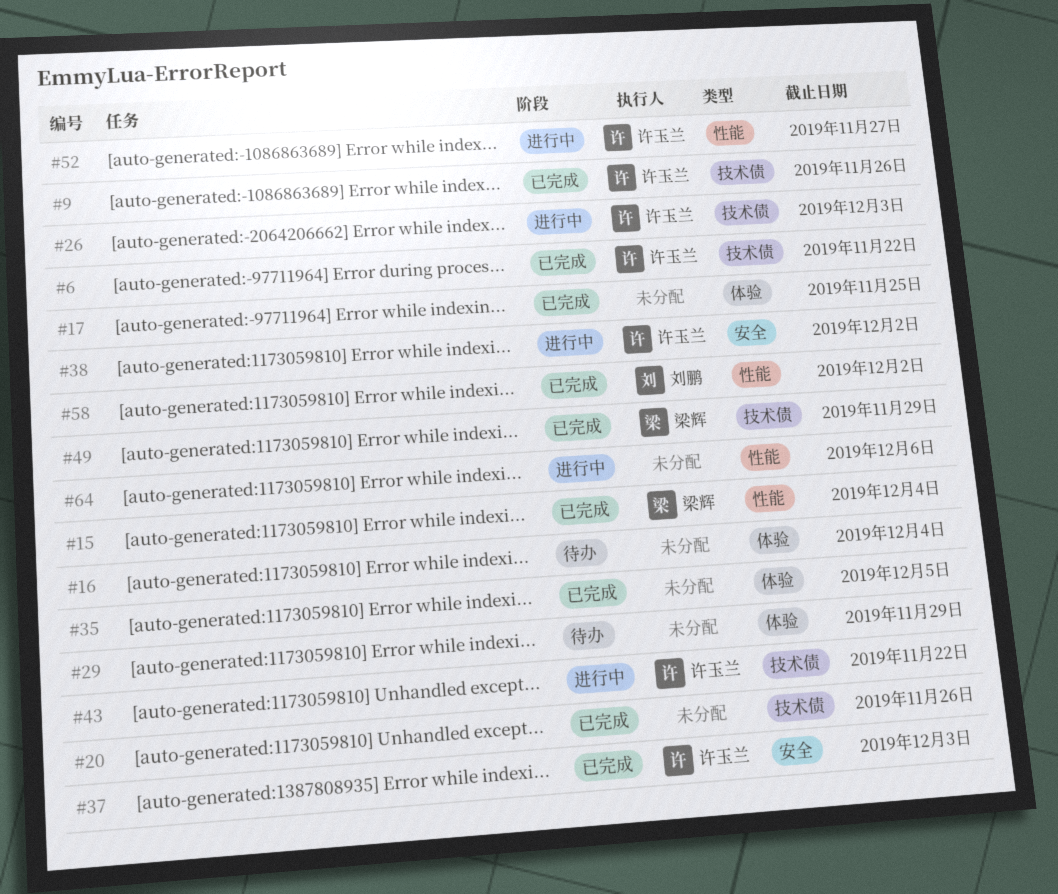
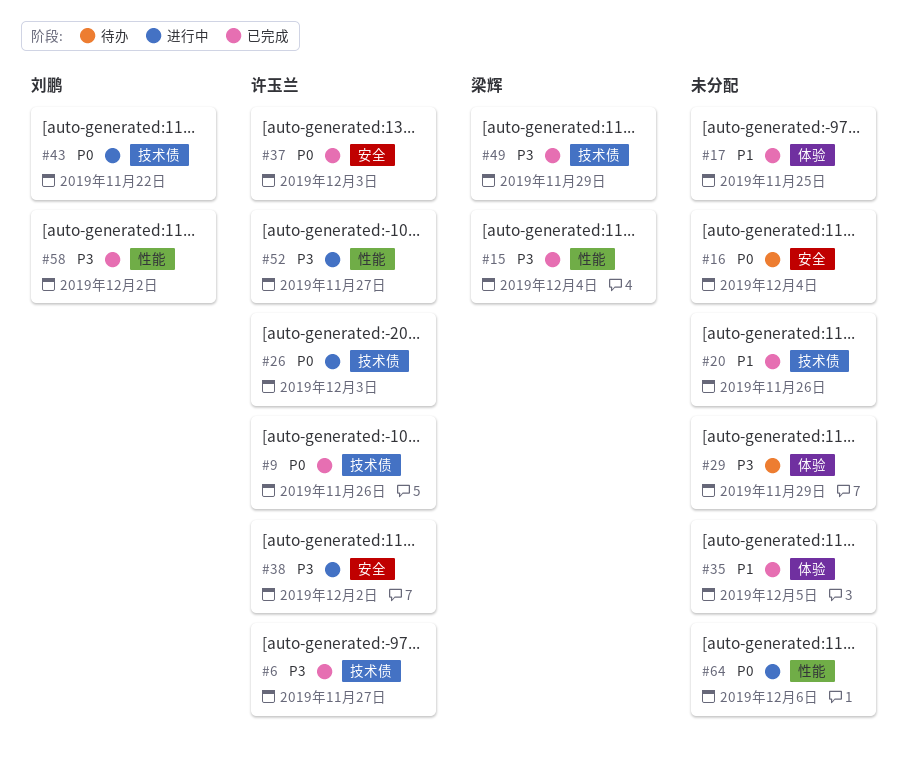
#6, due: Nov 22 -> Nov 27
#16, label: 体验 -> 安全
#43, owner: 许玉兰 -> 刘鹏

